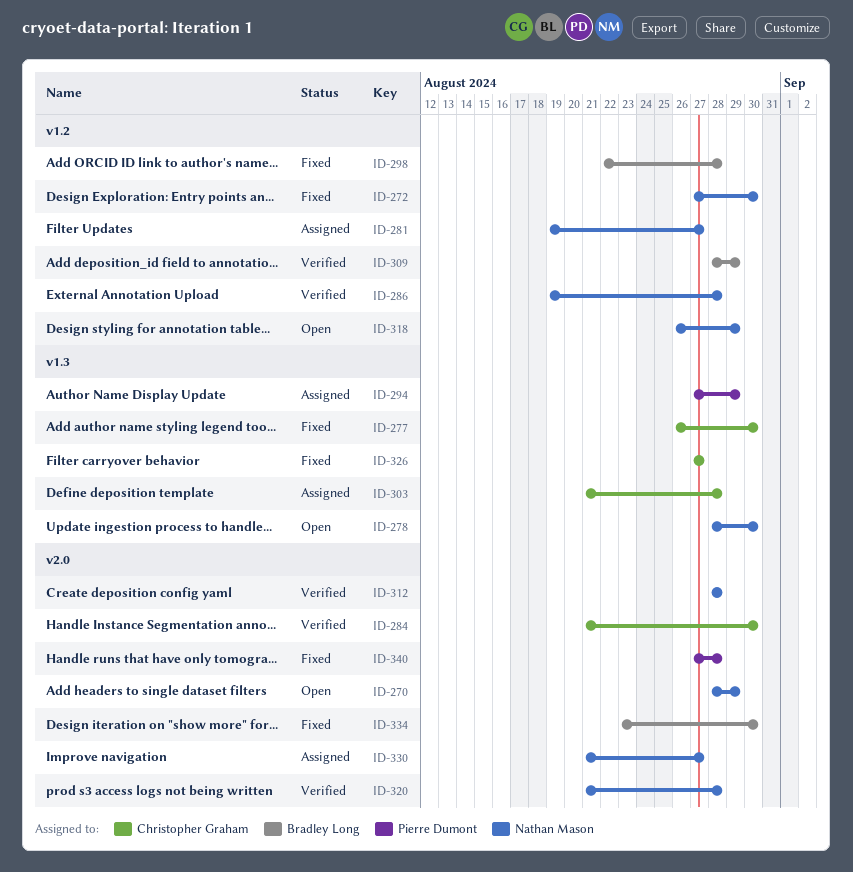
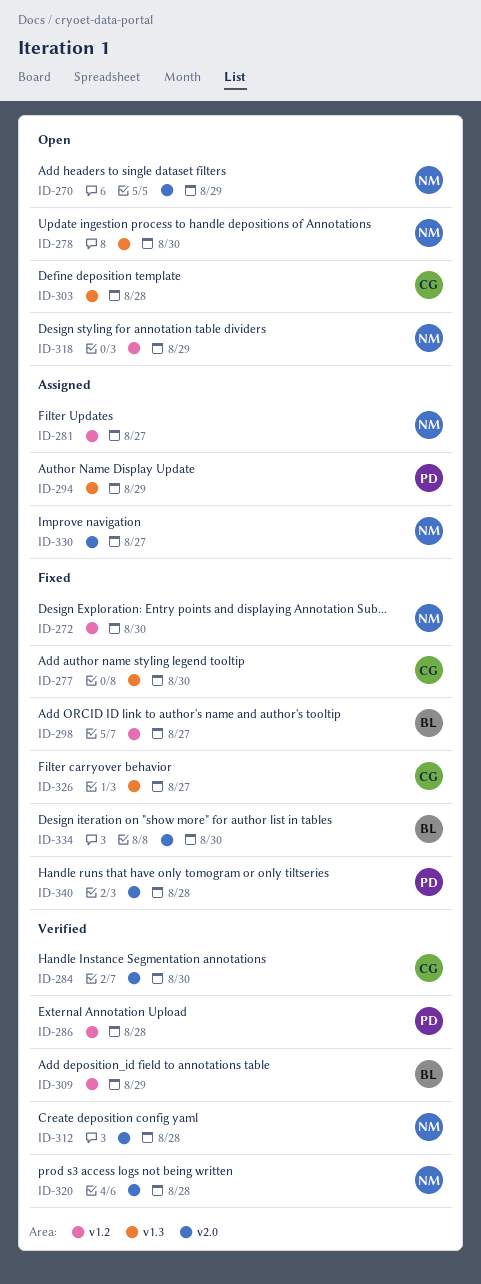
ID-286, owner: Nathan Mason -> Pierre Dumont
ID-298, due: Aug 28 -> Aug 27
ID-303, status: Assigned -> Open

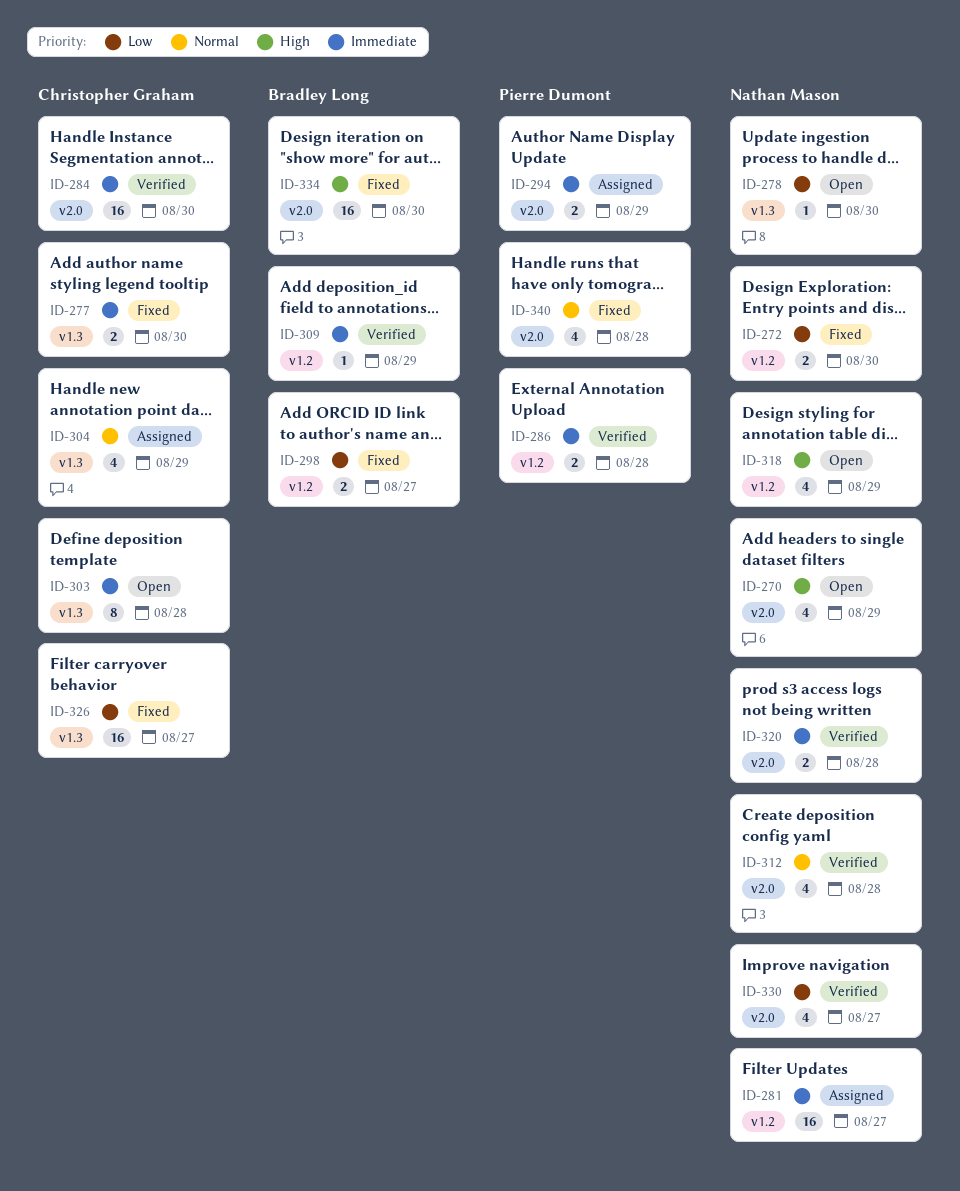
ID-294, label: v1.3 -> v2.0
ID-304: none -> present
ID-330, status: Assigned -> Verified

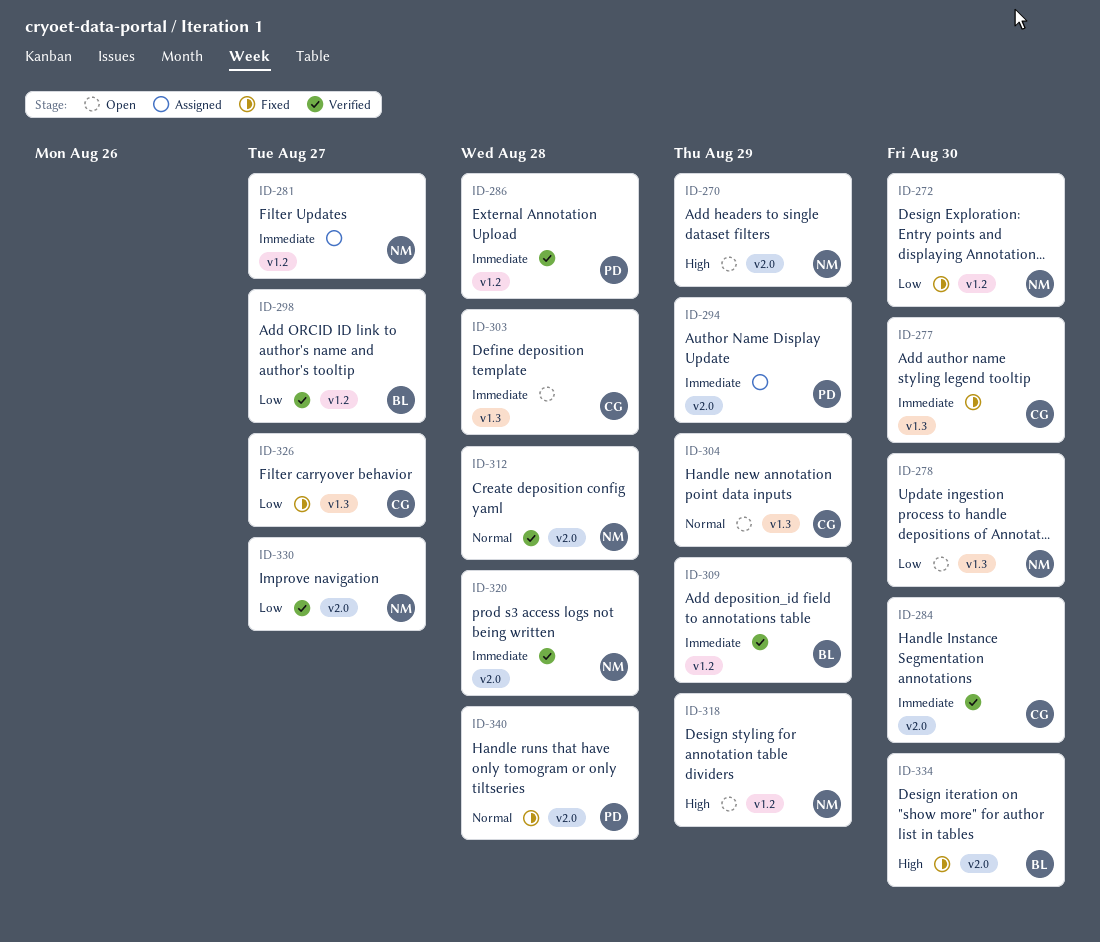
ID-298, status: Fixed -> Verified
ID-304, status: Assigned -> Open

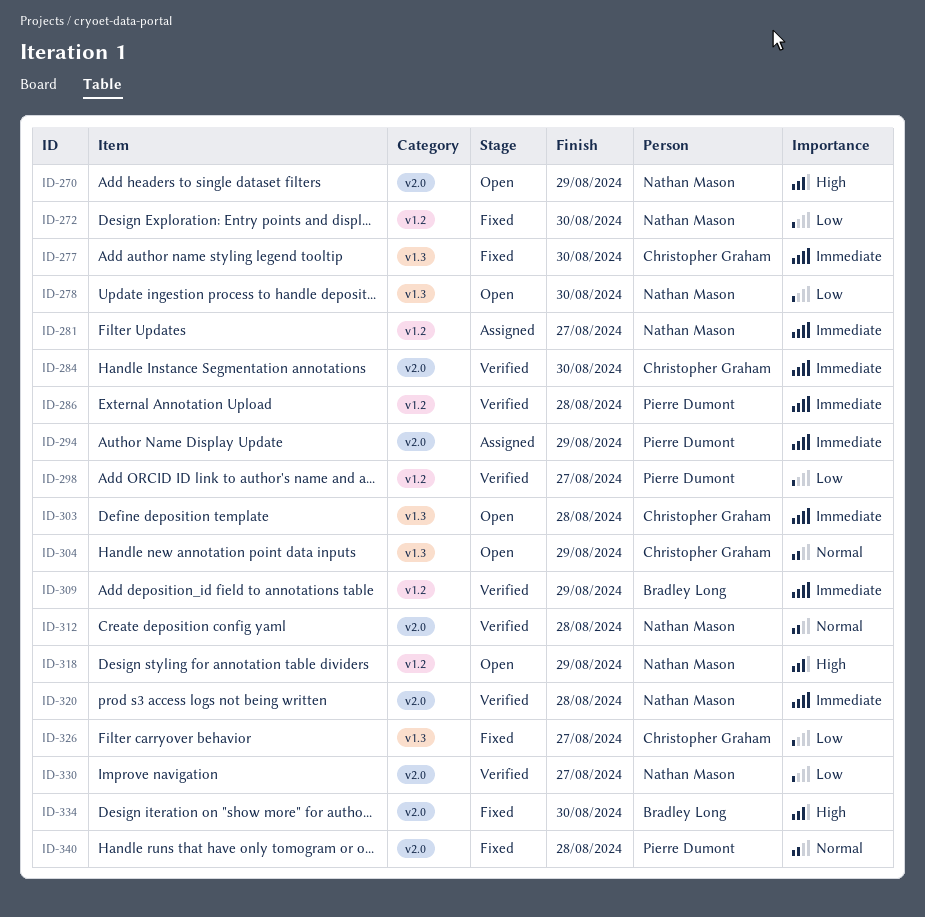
ID-298, owner: Bradley Long -> Pierre Dumont

